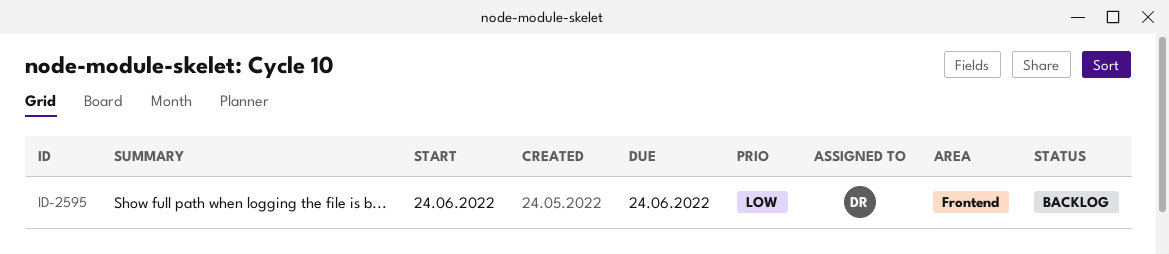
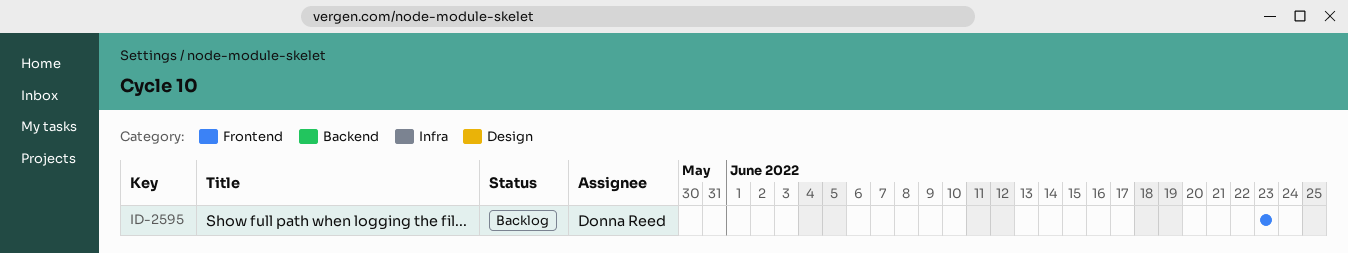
ID-2595, start: Jun 24 -> Jun 23
ID-2595, due: Jun 24 -> Jun 23

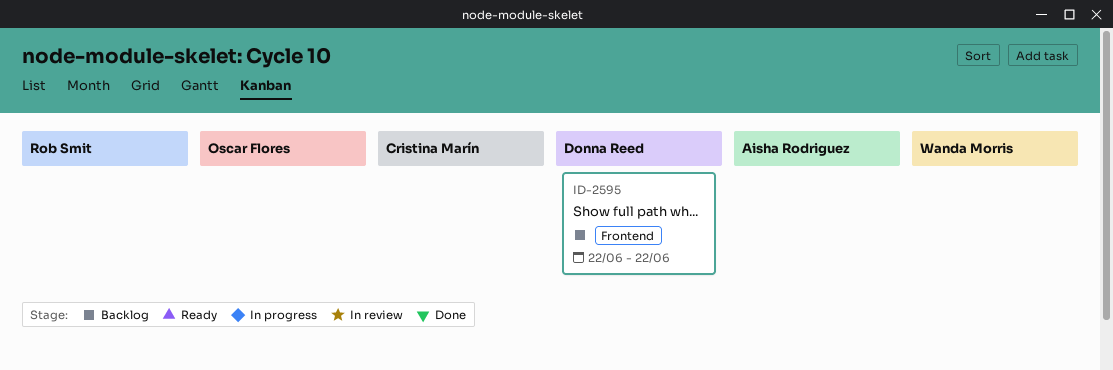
ID-2595, start: Jun 23 -> Jun 22
ID-2595, due: Jun 23 -> Jun 22

